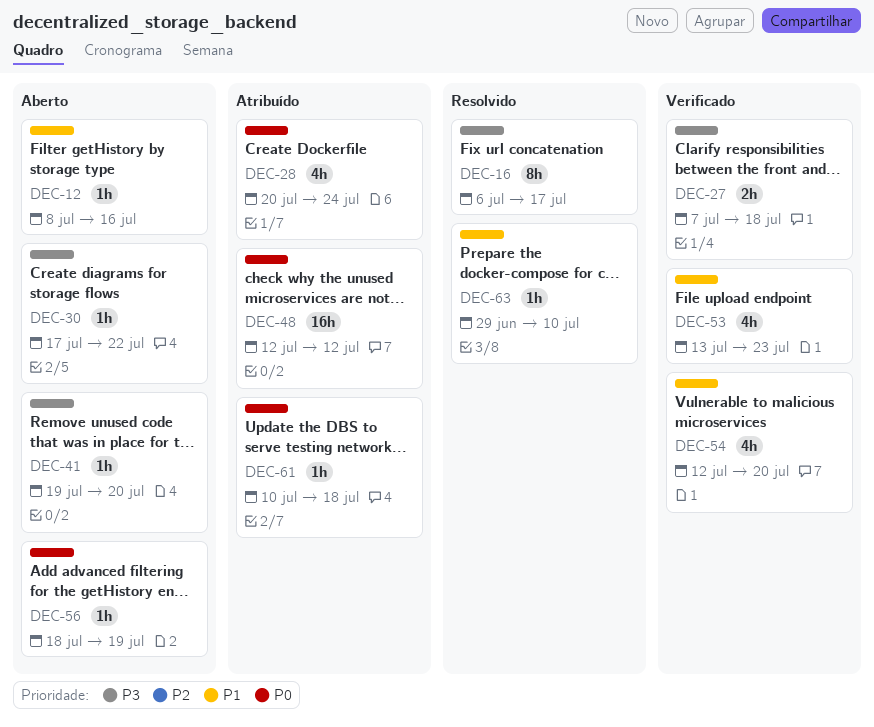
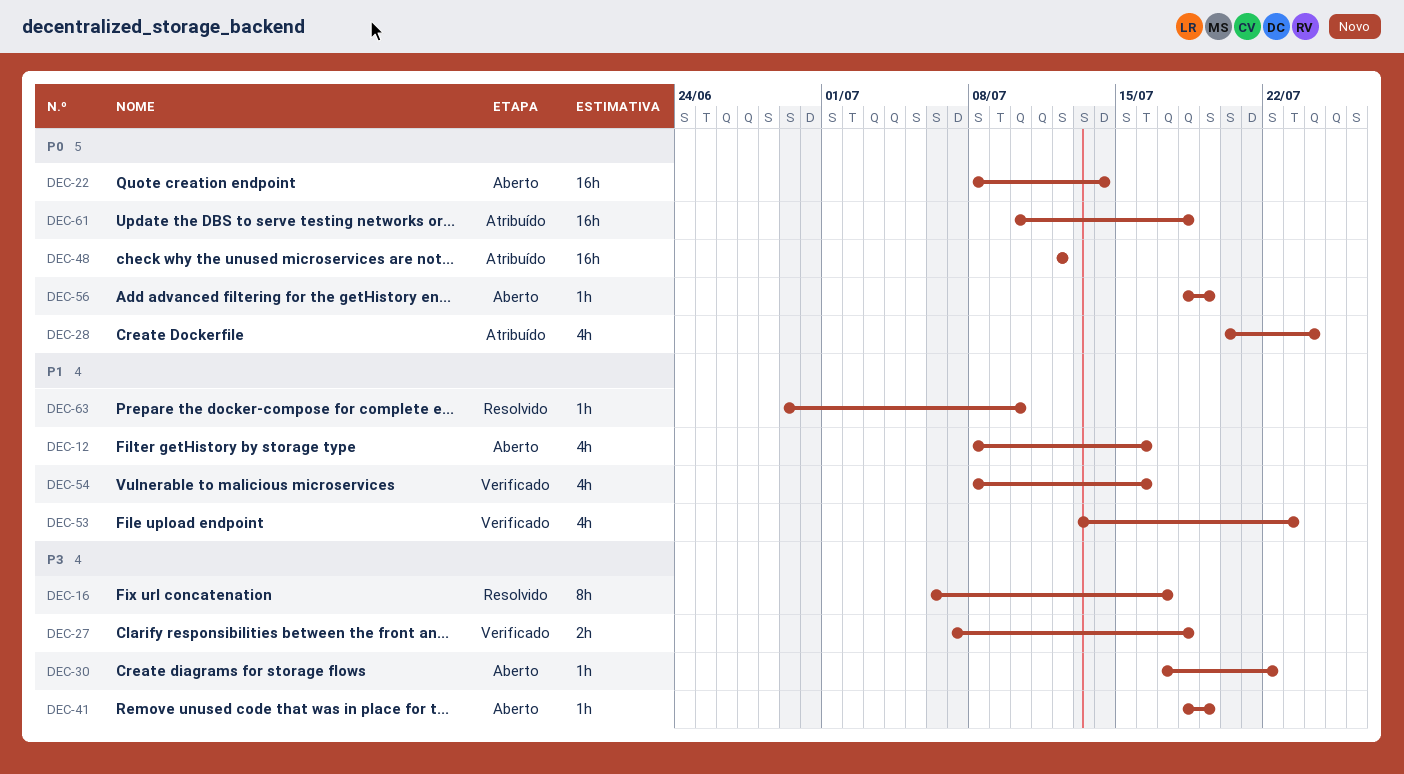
DEC-12, estimate: 1h -> 4h
DEC-22: none -> present
DEC-41, start: Jul 19 -> Jul 18
DEC-41, due: Jul 20 -> Jul 19
DEC-54, start: Jul 12 -> Jul 8
DEC-54, due: Jul 20 -> Jul 16
DEC-61, estimate: 1h -> 16h

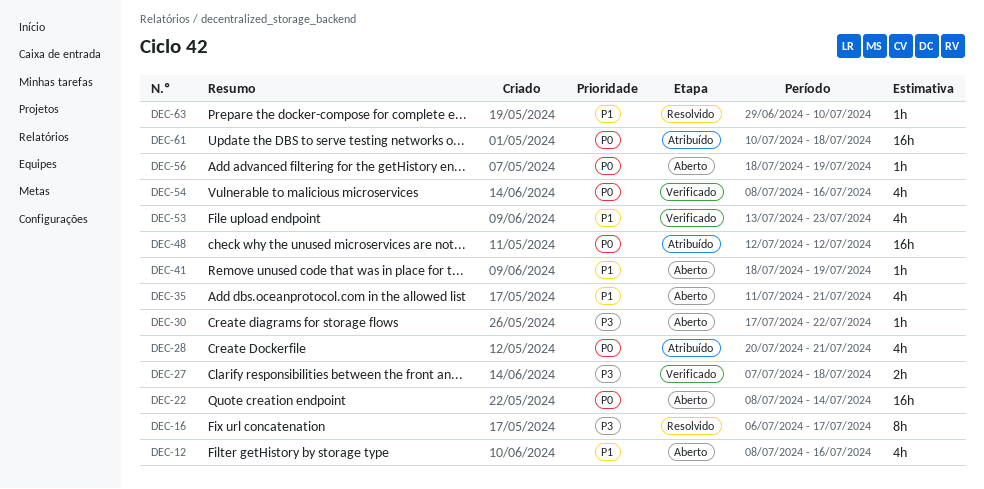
DEC-28, due: Jul 24 -> Jul 21
DEC-35: none -> present
DEC-41, priority: P3 -> P1
DEC-54, priority: P1 -> P0

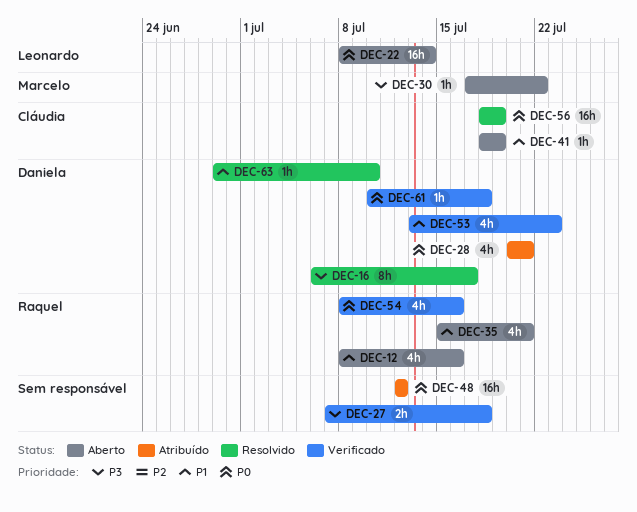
DEC-35, start: Jul 11 -> Jul 15
DEC-56, status: Aberto -> Resolvido
DEC-56, estimate: 1h -> 16h
DEC-61, status: Atribuído -> Verificado
DEC-61, estimate: 16h -> 1h

